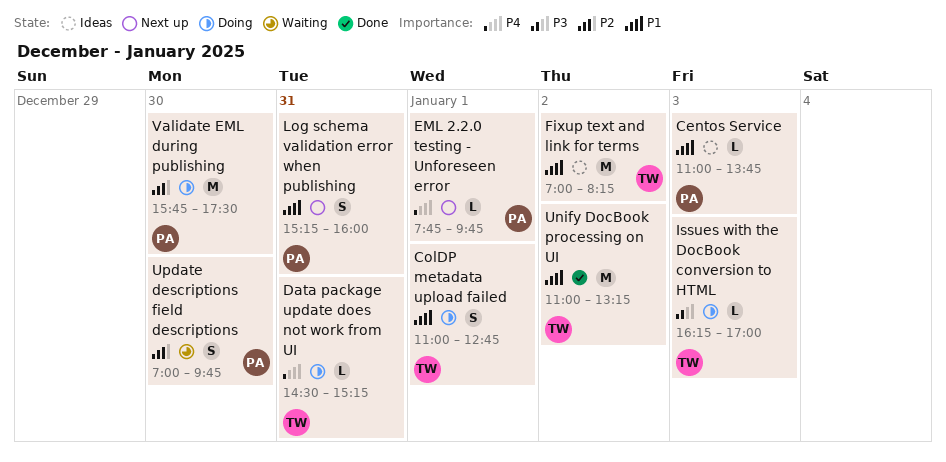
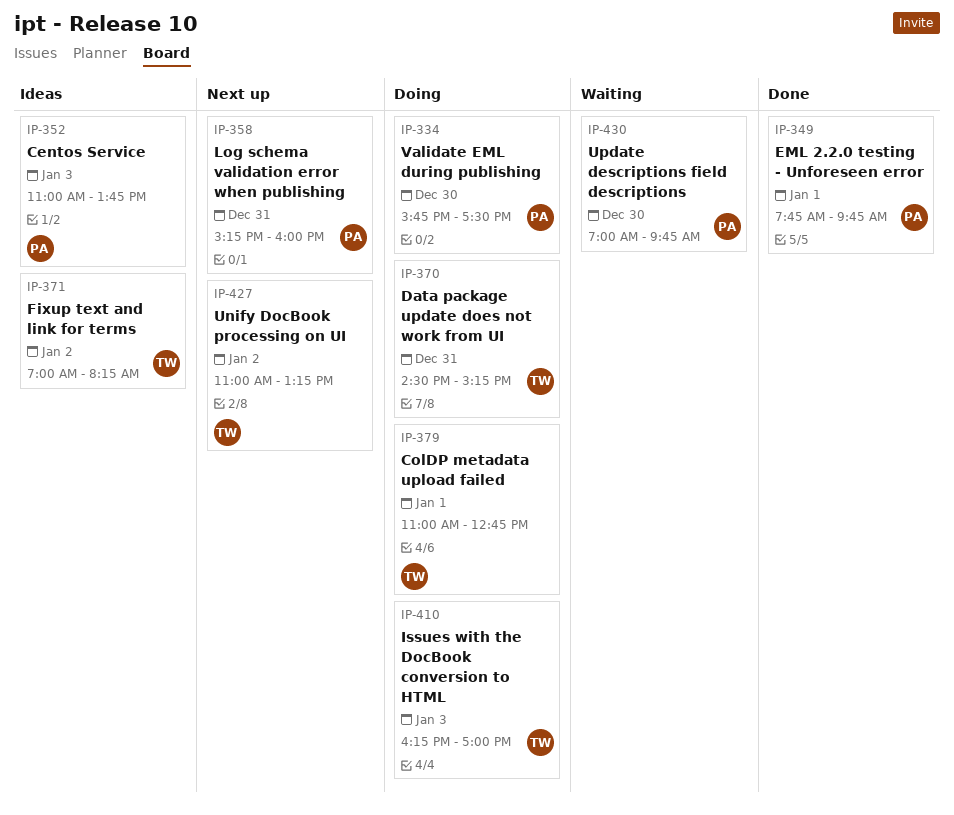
EML 2.2.0 testing - Unforeseen error, status: Next up -> Done
Unify DocBook processing on UI, status: Done -> Next up

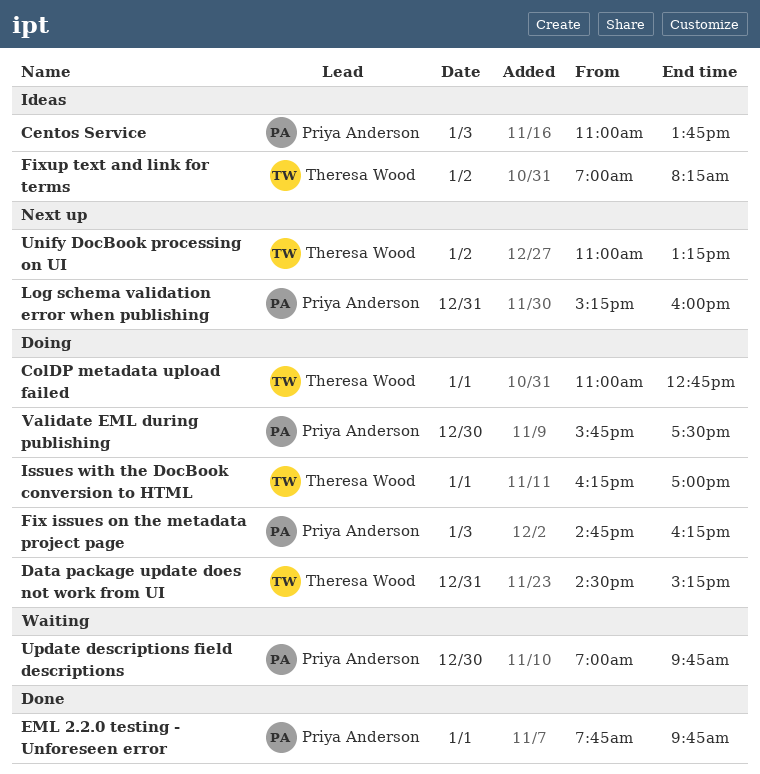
Fix issues on the metadata project page: none -> present
Issues with the DocBook conversion to HTML, day: Jan 3 -> Jan 1

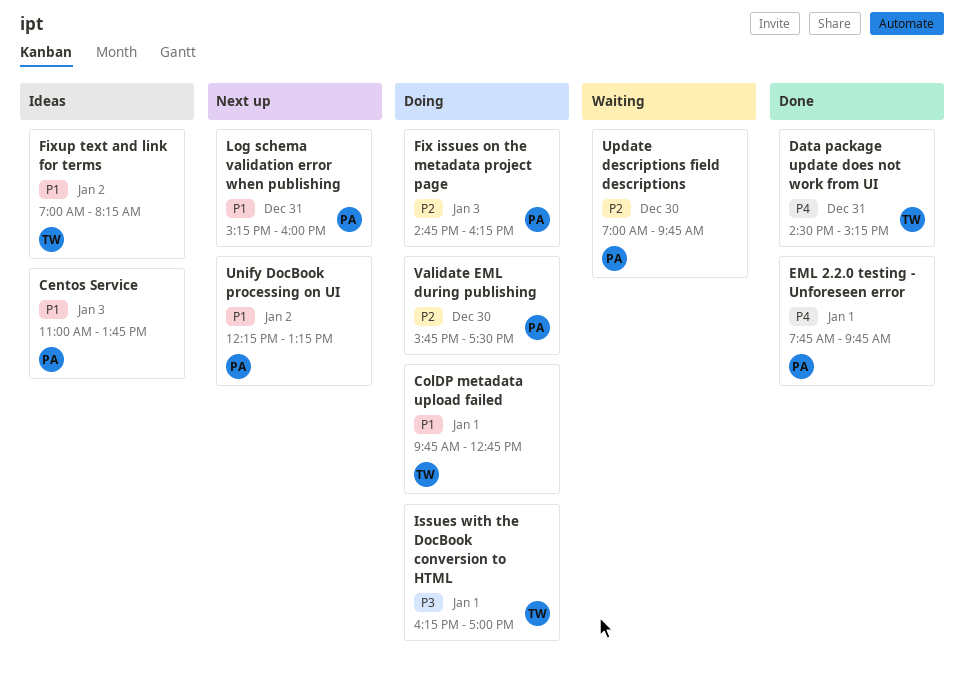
ColDP metadata upload failed, begins: 11:00 -> 09:45
Data package update does not work from UI, status: Doing -> Done
Unify DocBook processing on UI, owner: Theresa Wood -> Priya Anderson
Unify DocBook processing on UI, begins: 11:00 -> 12:15

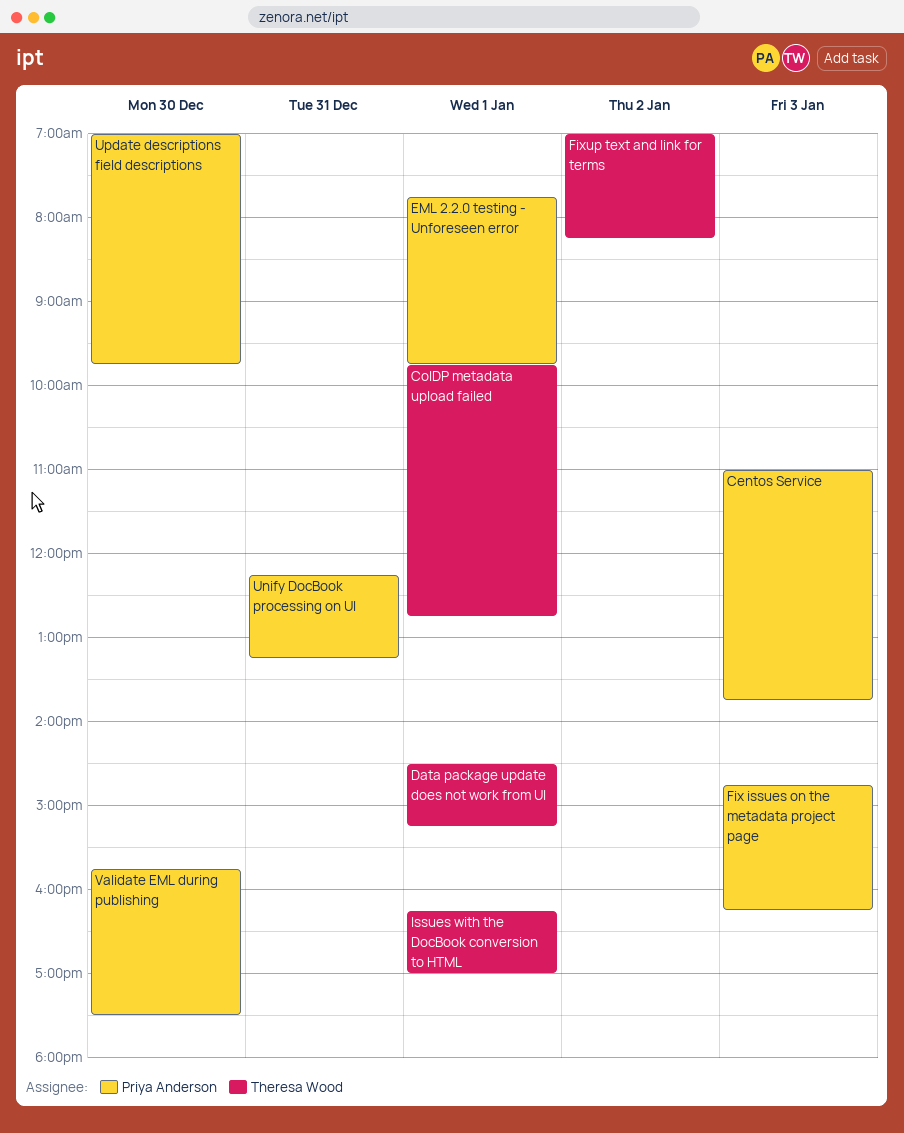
Data package update does not work from UI, day: Dec 31 -> Jan 1
Log schema validation error when publishing: present -> none
Unify DocBook processing on UI, day: Jan 2 -> Dec 31

